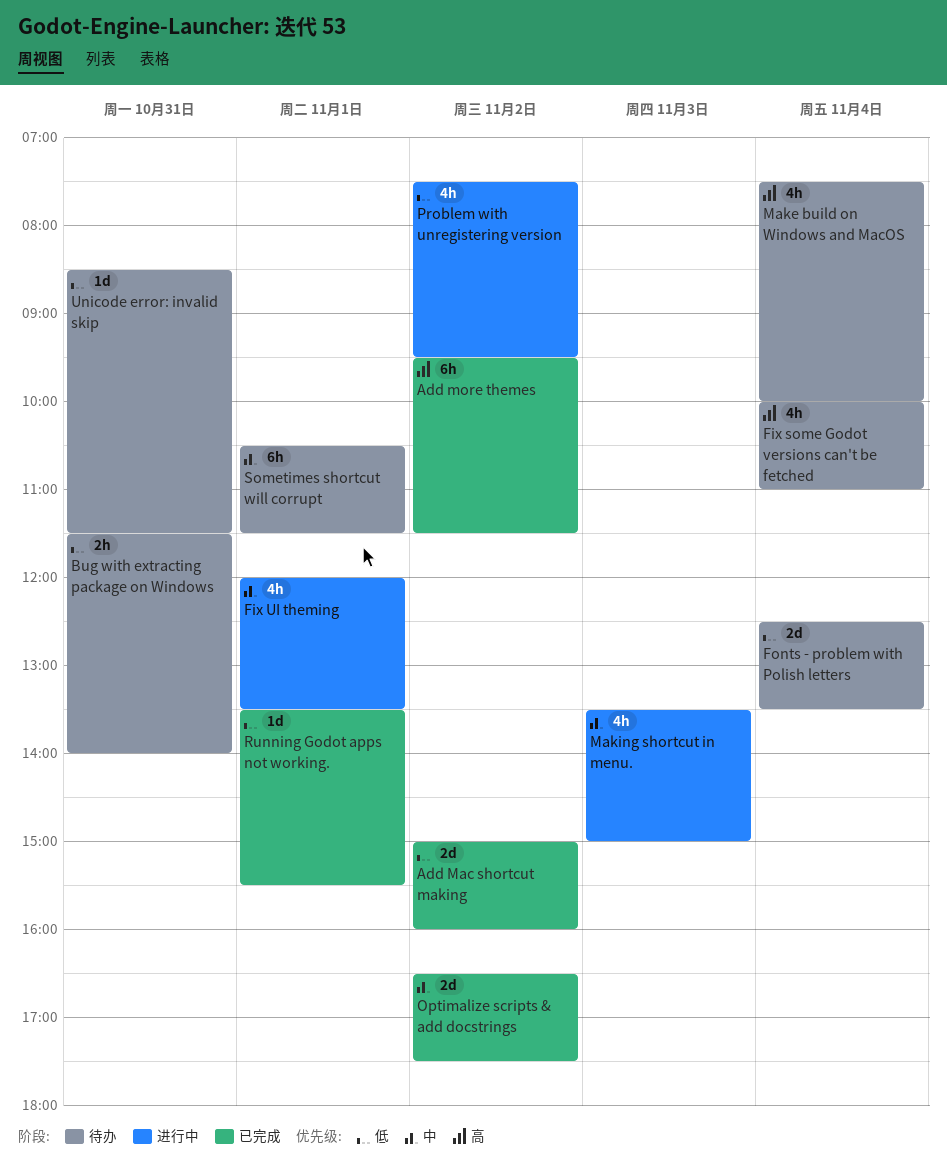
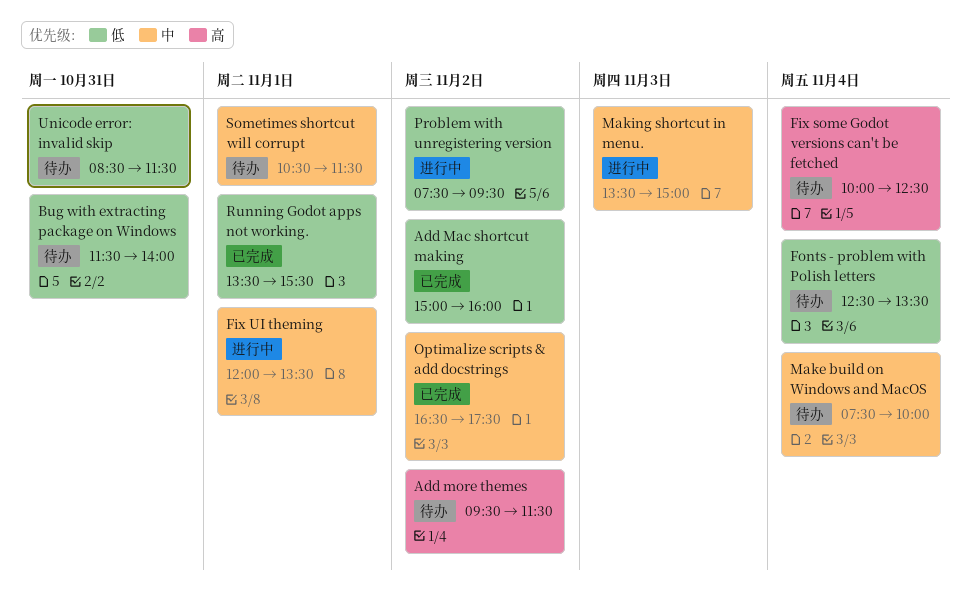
Add more themes, status: 已完成 -> 待办
Fix some Godot versions can't be fetched, ends: 11:00 -> 12:30
Make build on Windows and MacOS, priority: 高 -> 中

